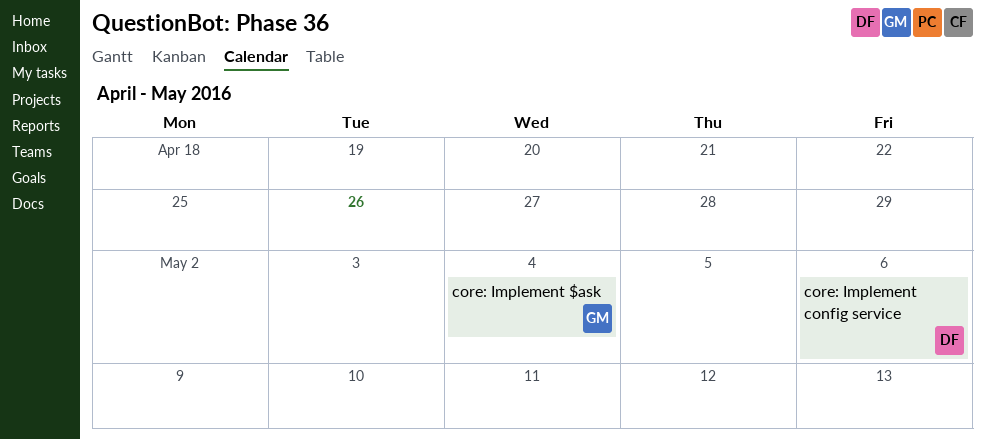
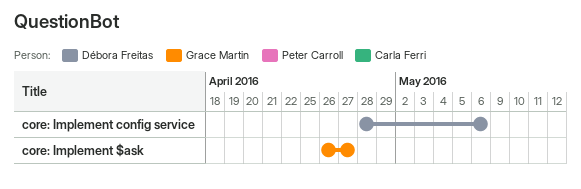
core: Implement $ask, due: May 4 -> Apr 27

